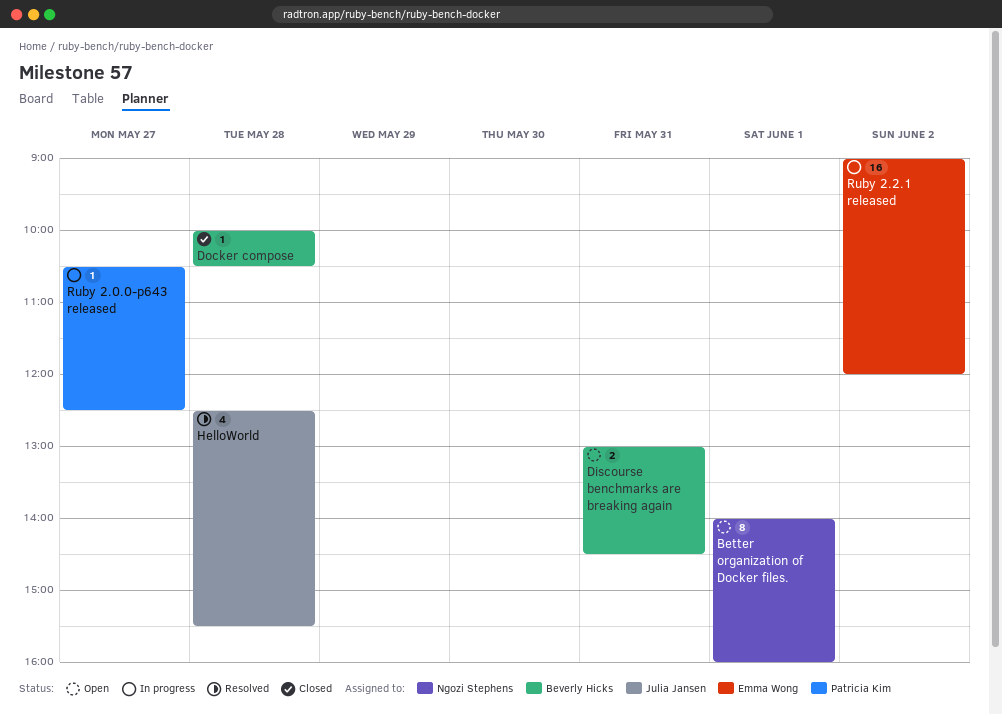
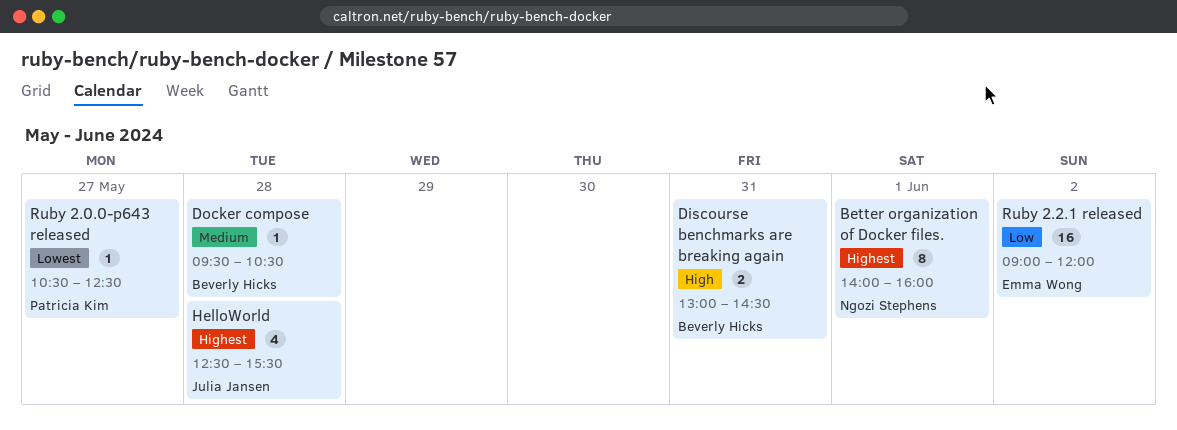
Docker compose, begins: 10:00 -> 09:30

